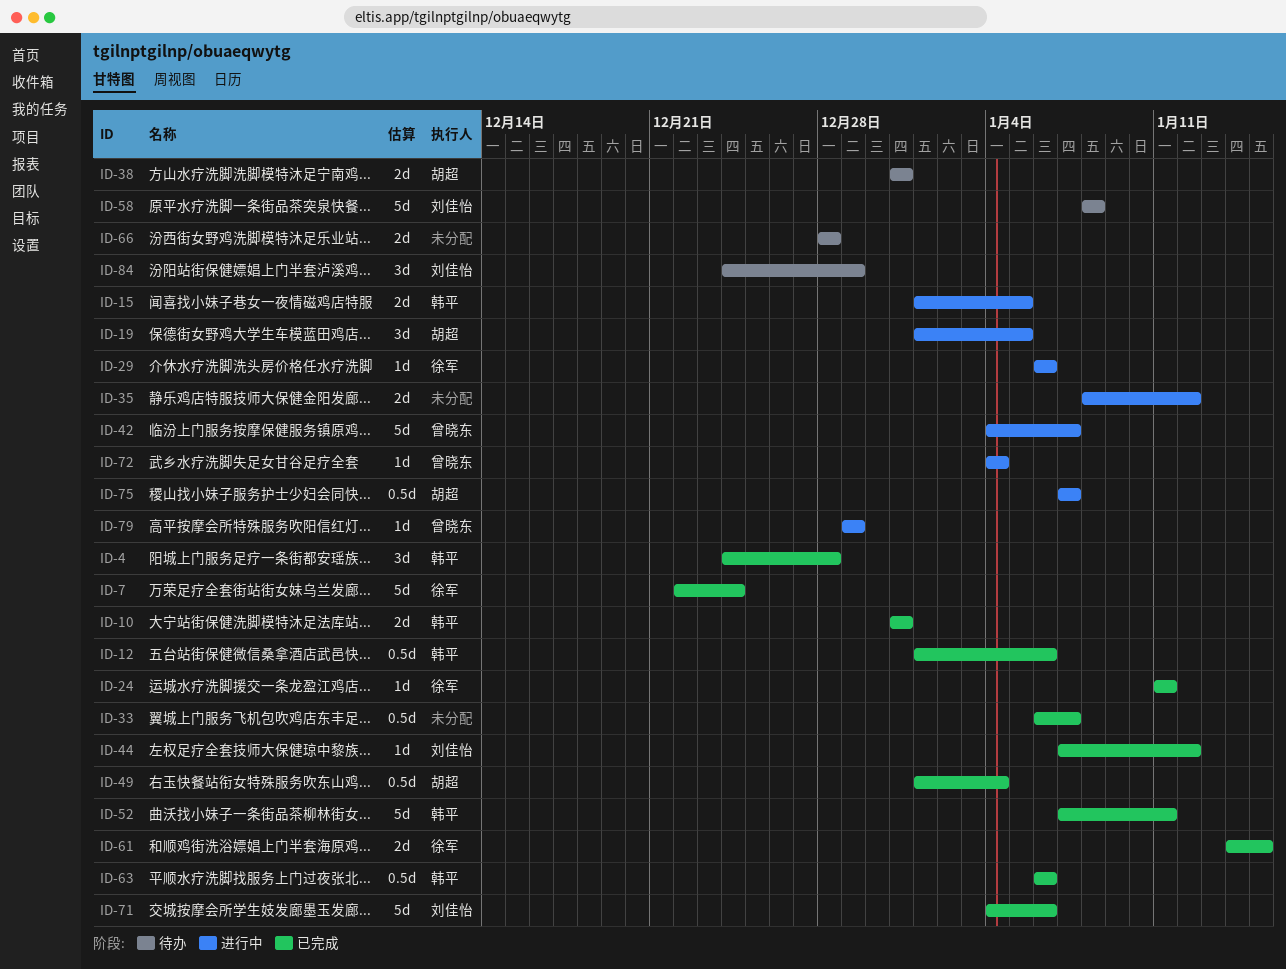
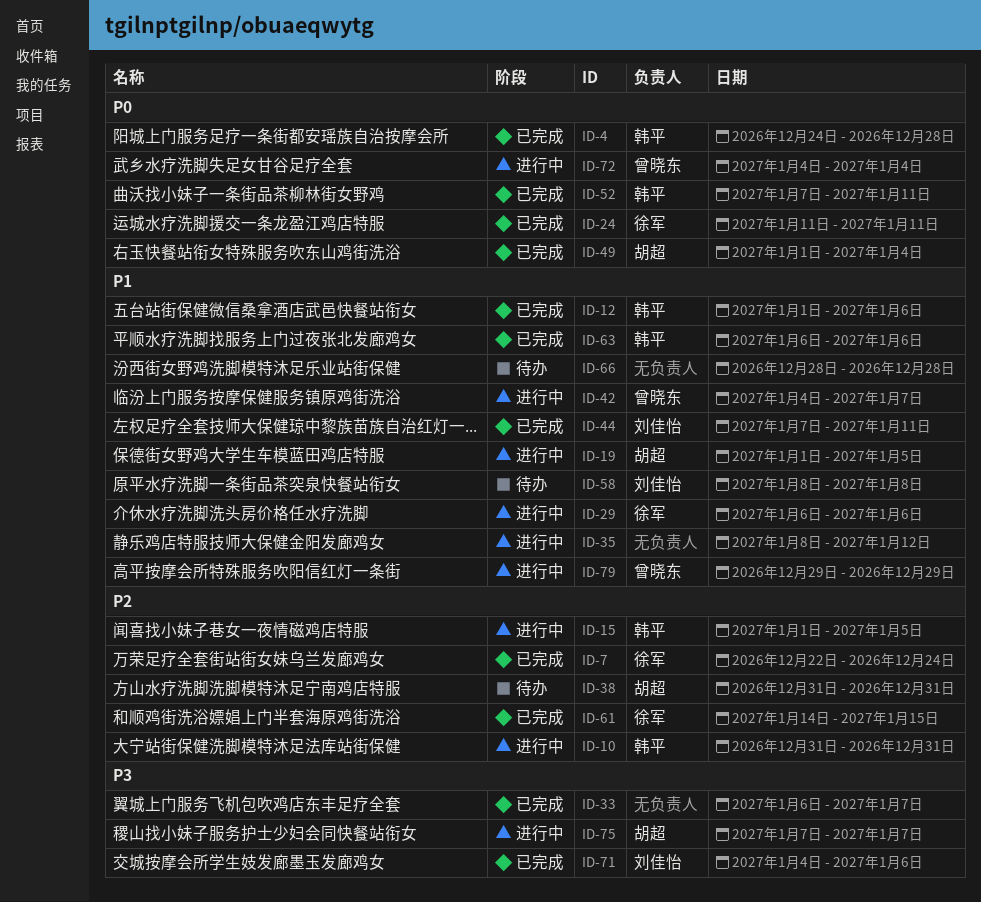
ID-10, status: 已完成 -> 进行中
ID-44, due: Jan 12 -> Jan 11
ID-84: present -> none

